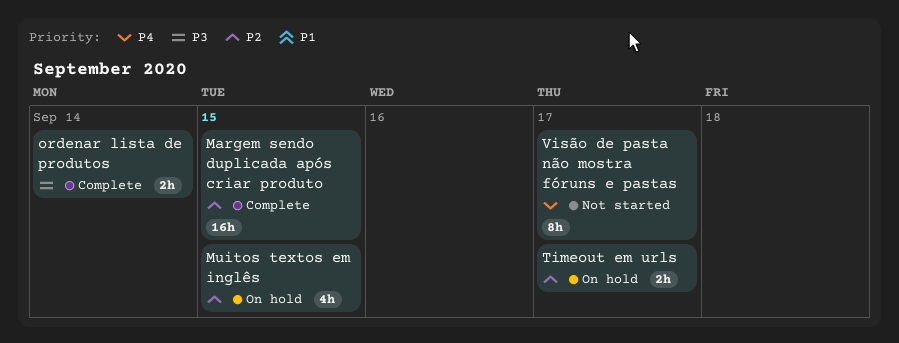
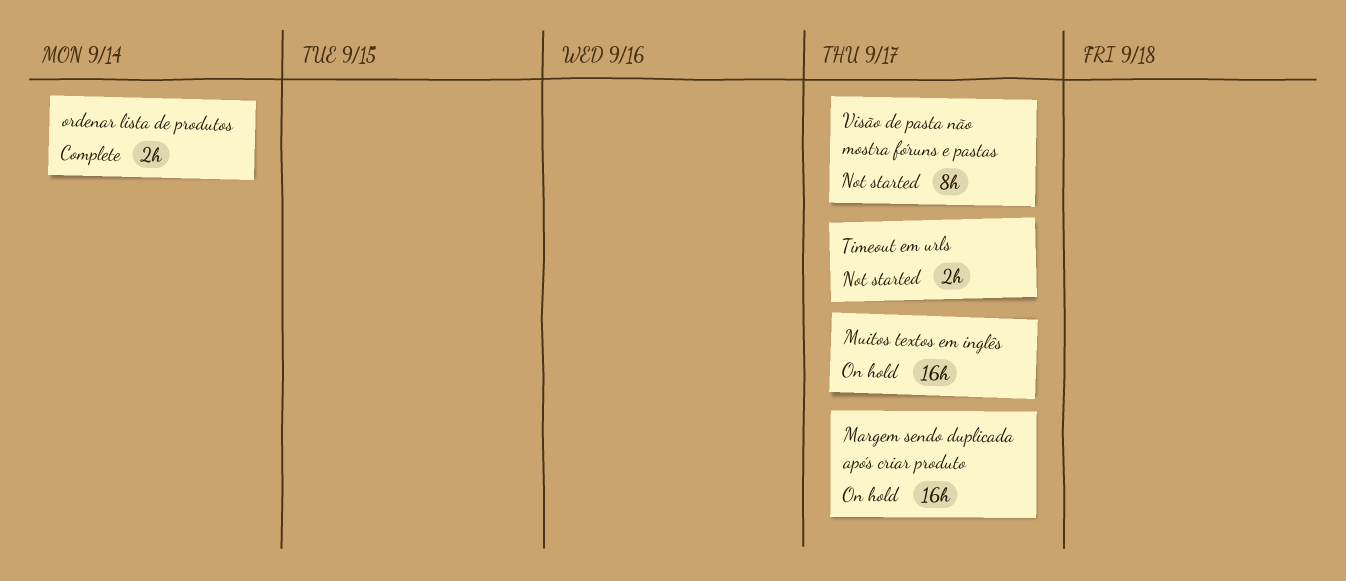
Margem sendo duplicada após criar produto, status: Complete -> On hold
Margem sendo duplicada após criar produto, due: Sep 15 -> Sep 17
Muitos textos em inglês, estimate: 4h -> 16h
Muitos textos em inglês, due: Sep 15 -> Sep 17
Timeout em urls, status: On hold -> Not started

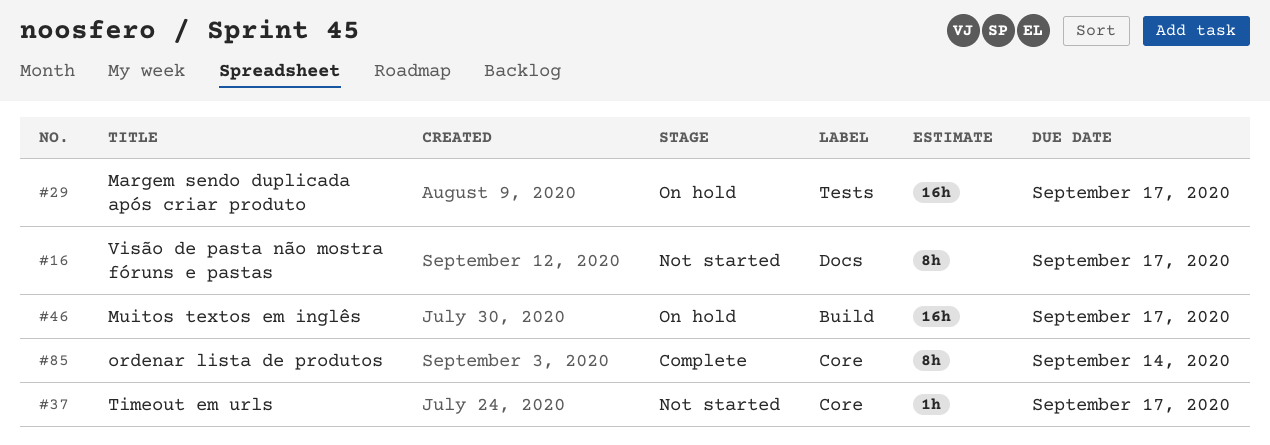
ordenar lista de produtos, estimate: 2h -> 8h
Timeout em urls, estimate: 2h -> 1h

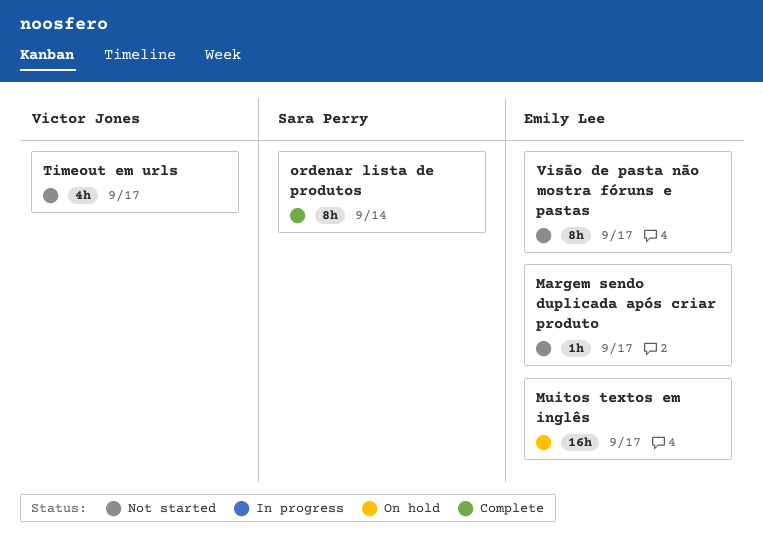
Margem sendo duplicada após criar produto, status: On hold -> Not started
Margem sendo duplicada após criar produto, estimate: 16h -> 1h
Timeout em urls, estimate: 1h -> 4h

